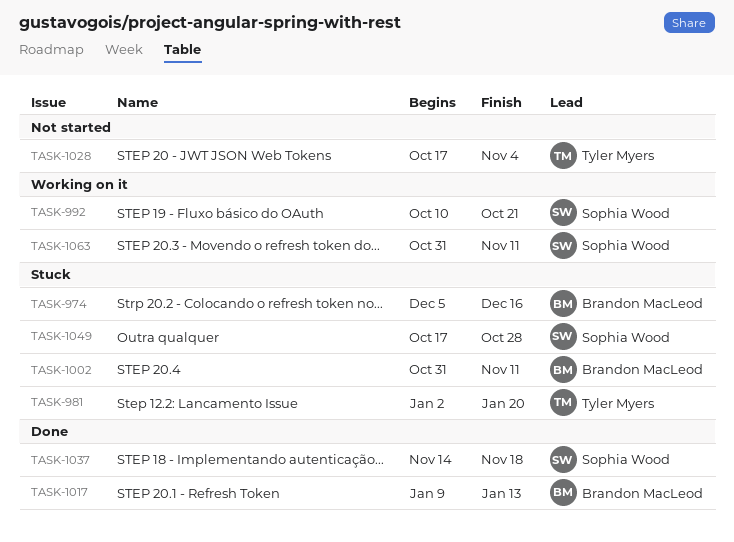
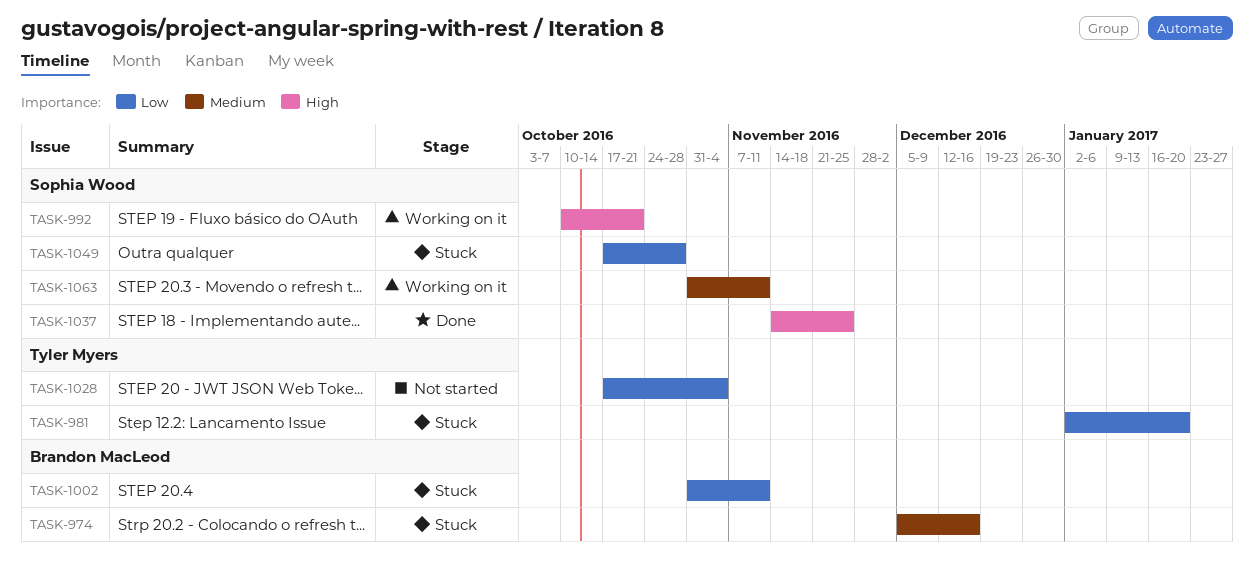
TASK-1017: present -> none
TASK-1037, due: Nov 18 -> Nov 25

